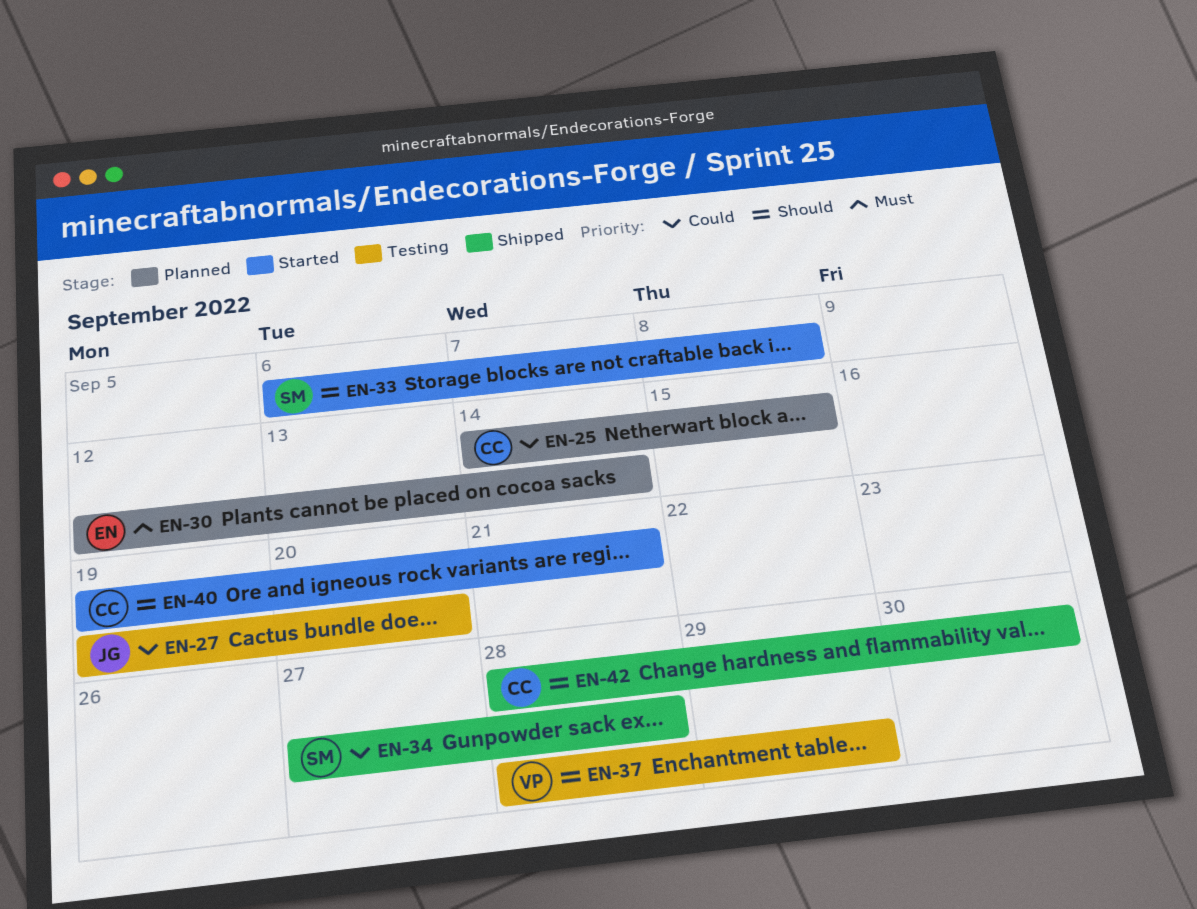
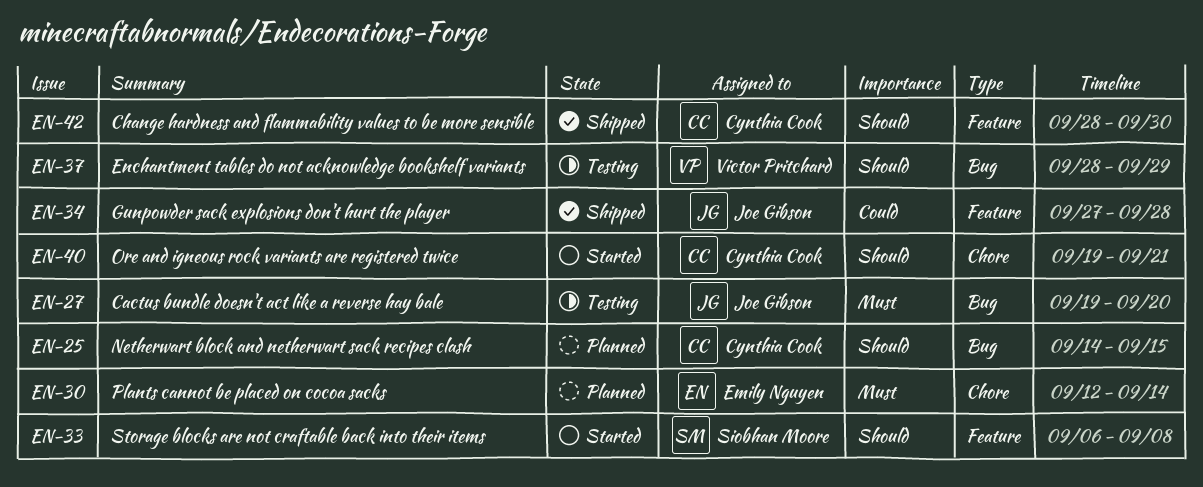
EN-25, priority: Could -> Should
EN-27, priority: Could -> Must
EN-34, owner: Siobhan Moore -> Joe Gibson

